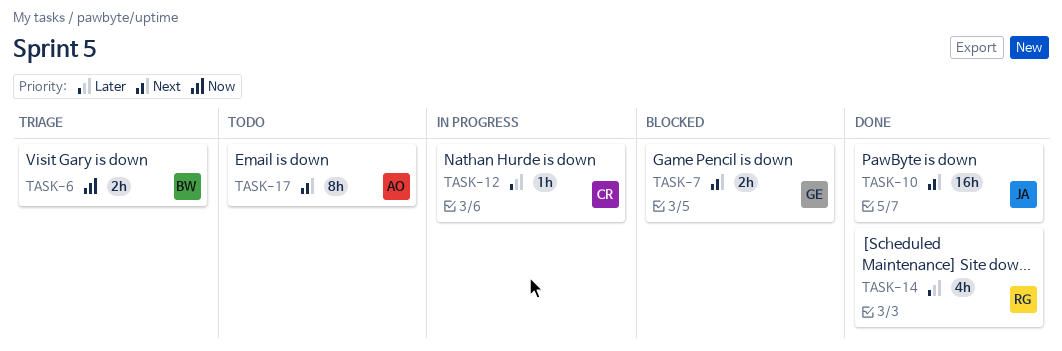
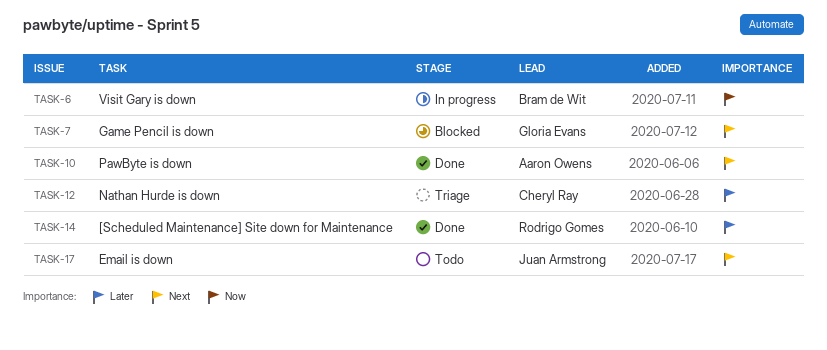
TASK-6, status: Triage -> In progress
TASK-10, owner: Juan Armstrong -> Aaron Owens
TASK-12, status: In progress -> Triage
TASK-17, owner: Aaron Owens -> Juan Armstrong

